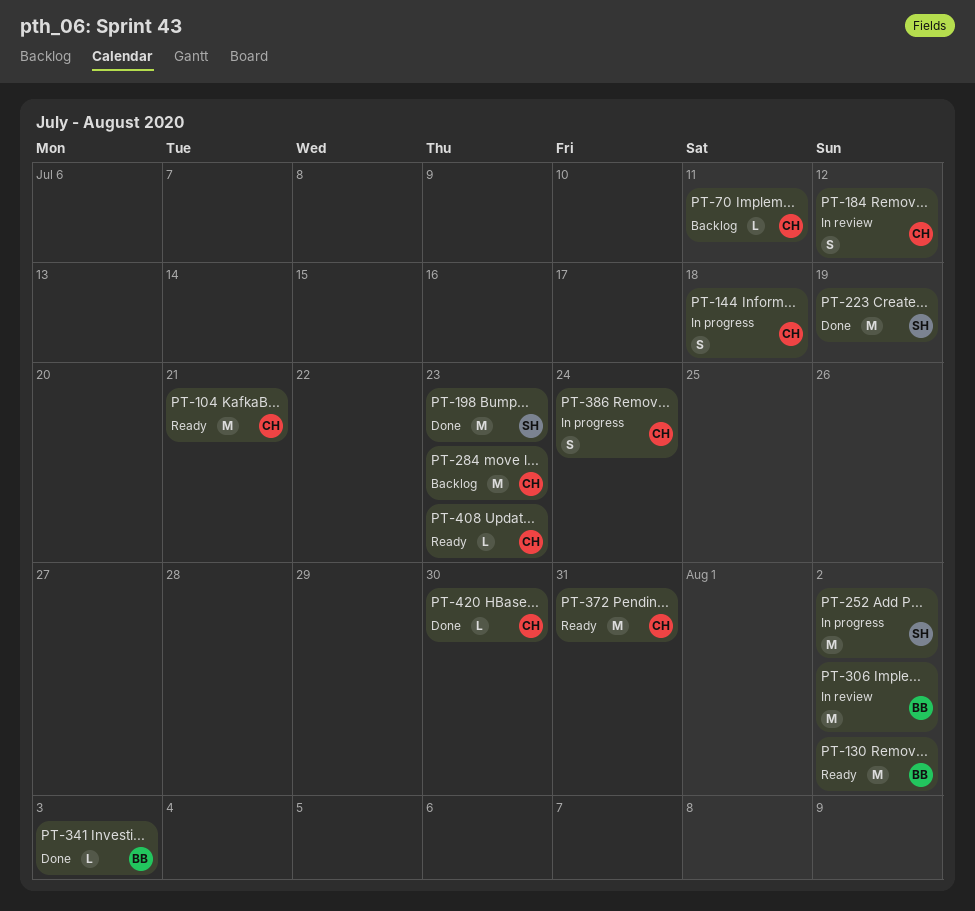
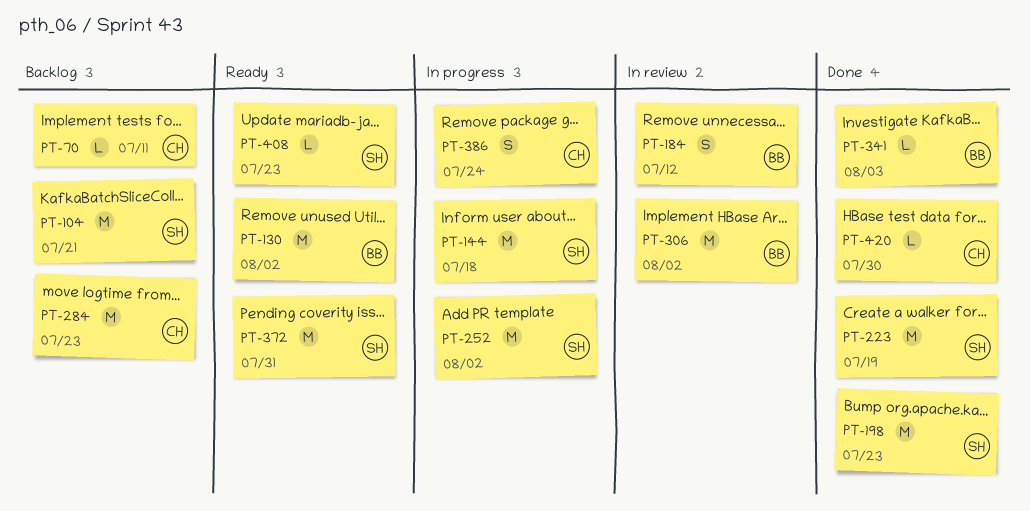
PT-104, status: Ready -> Backlog
PT-104, owner: CH -> SH
PT-144, owner: CH -> SH
PT-144, estimate: S -> M
PT-184, owner: CH -> BB
PT-372, owner: CH -> SH
PT-408, owner: CH -> SH

